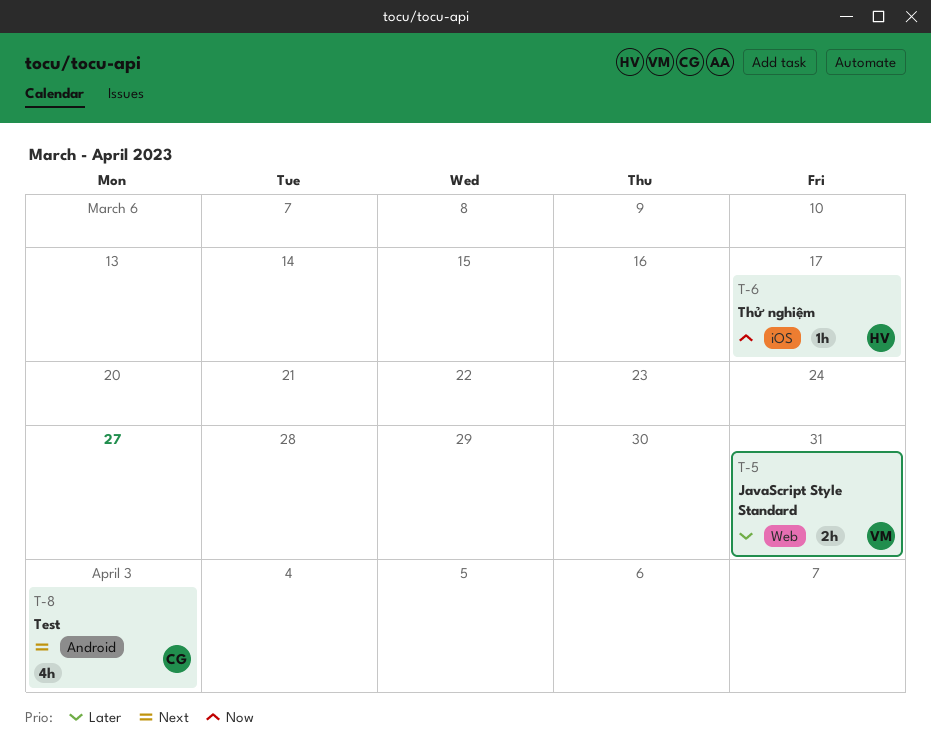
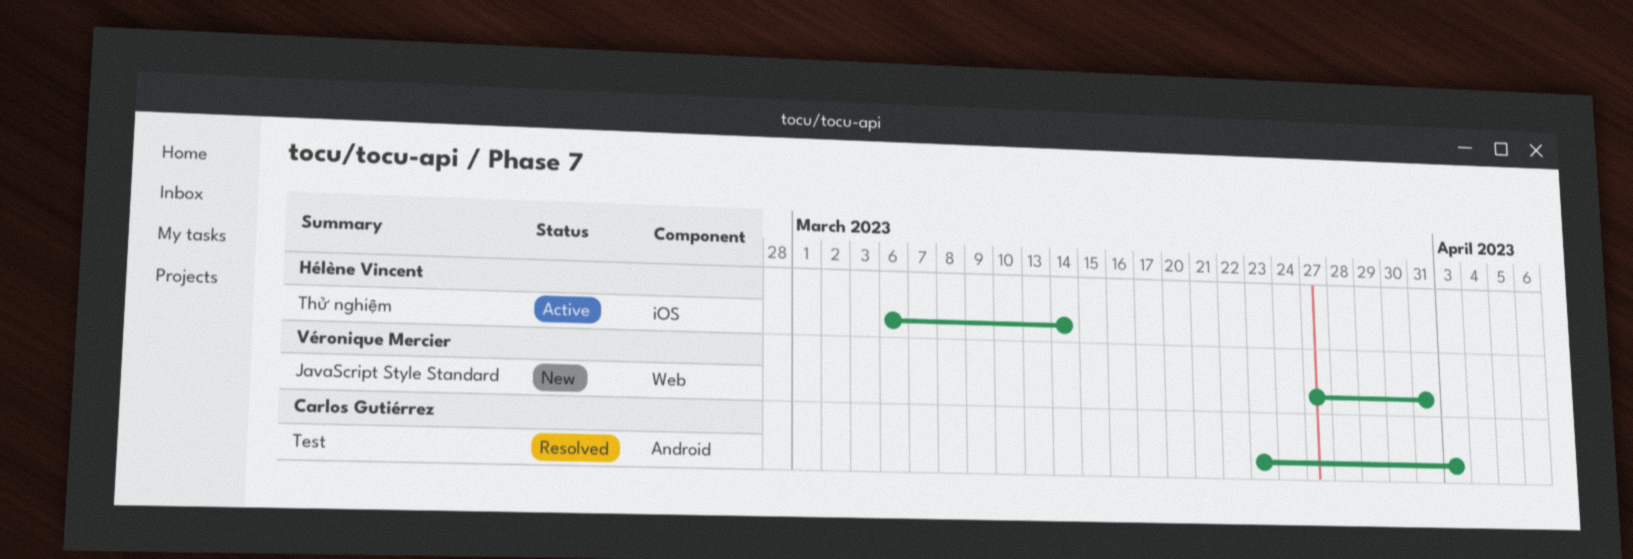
Thử nghiệm, due: Mar 17 -> Mar 14

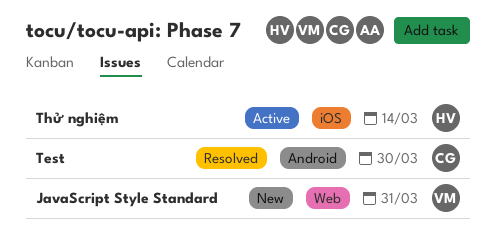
Test, due: Apr 3 -> Mar 30

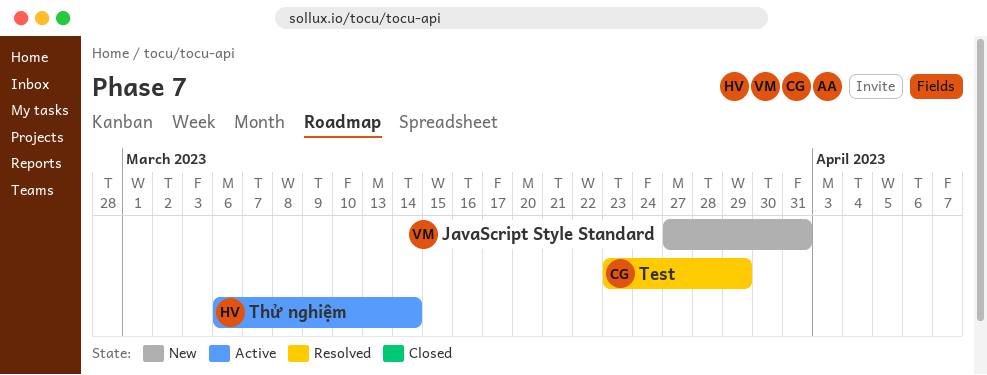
Test, due: Mar 30 -> Mar 29

